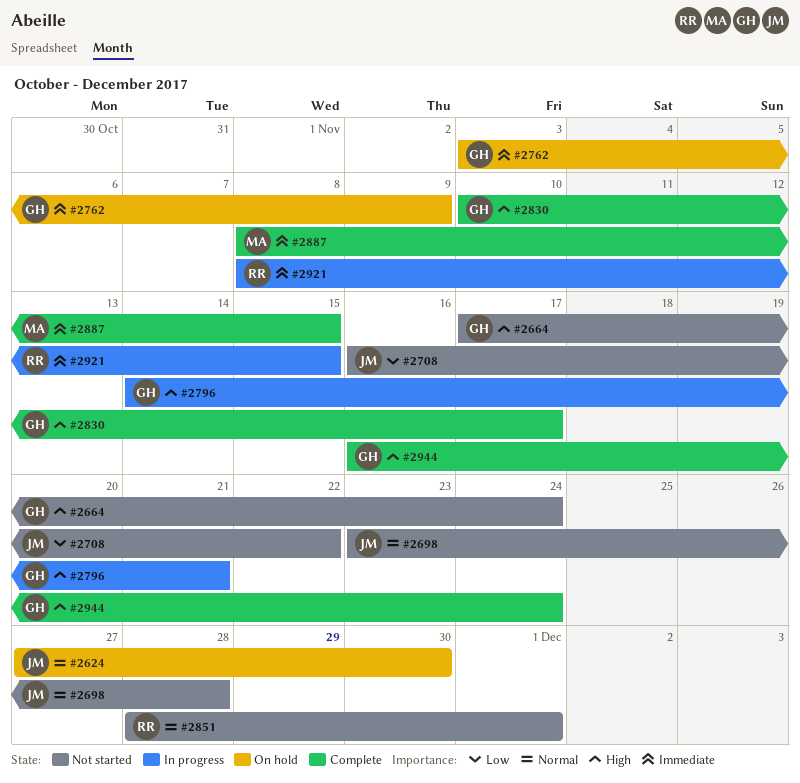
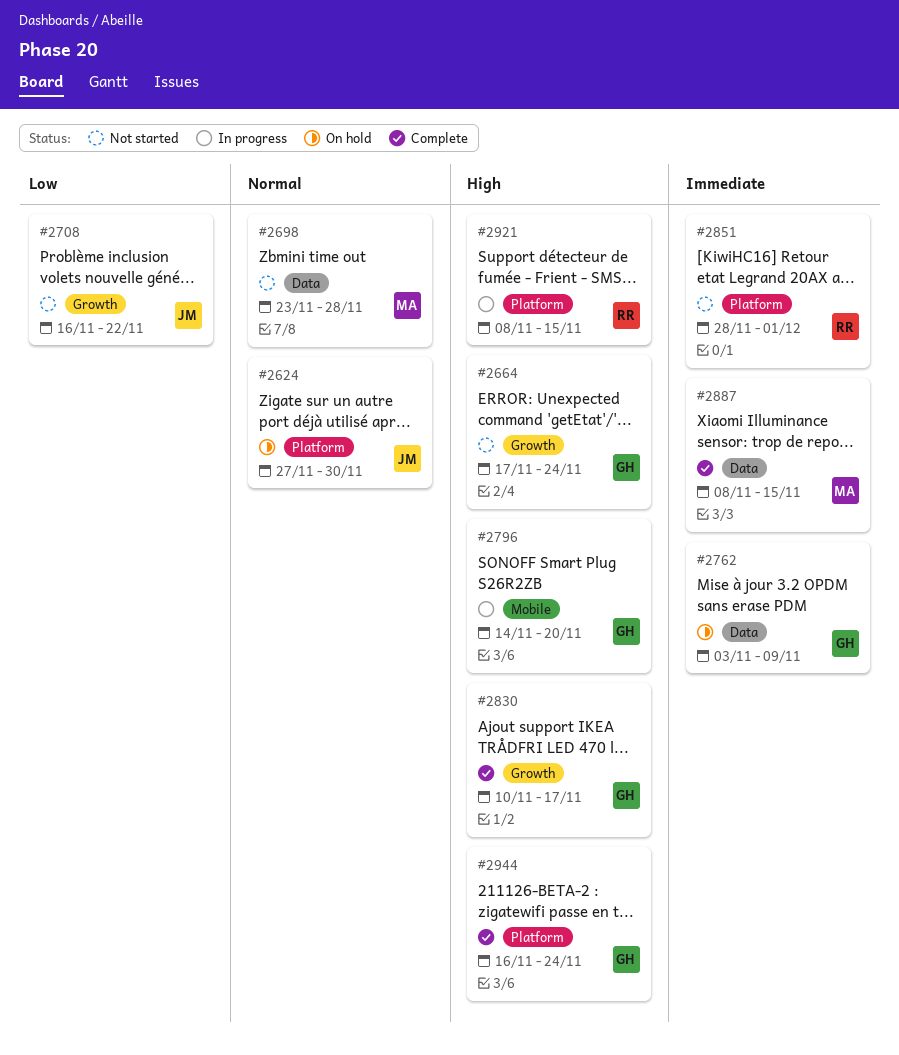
#2698, owner: JM -> MA
#2796, due: Nov 21 -> Nov 20
#2851, priority: Normal -> Immediate
#2921, priority: Immediate -> High

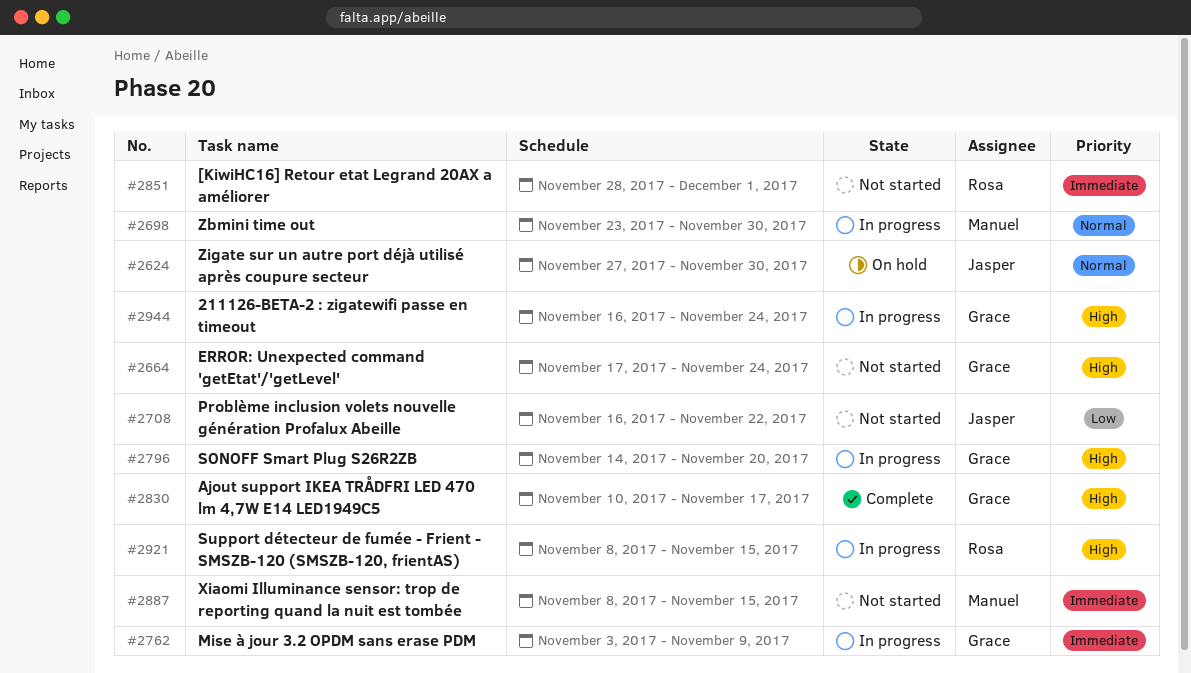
#2698, status: Not started -> In progress
#2698, due: Nov 28 -> Nov 30
#2762, status: On hold -> In progress
#2887, status: Complete -> Not started
#2944, status: Complete -> In progress

